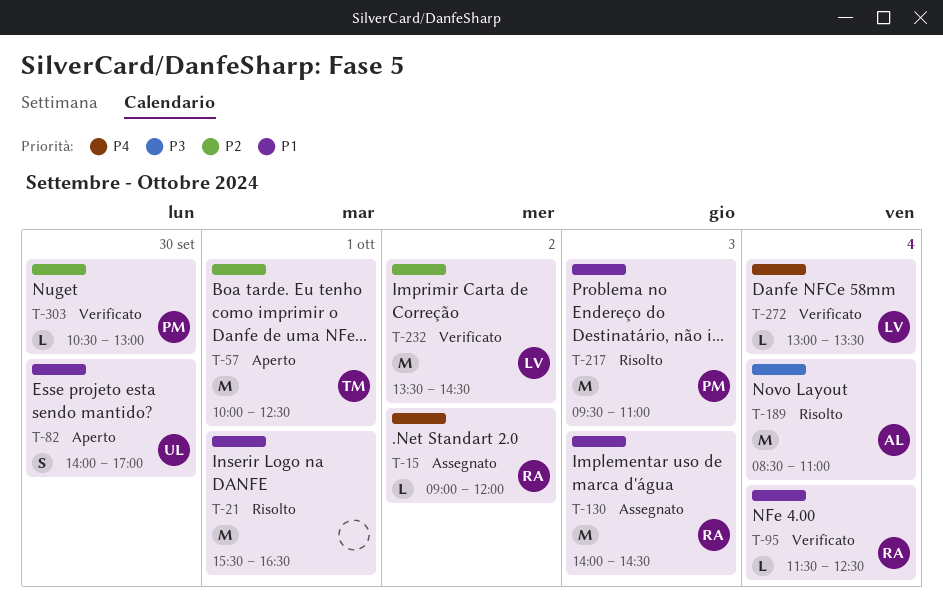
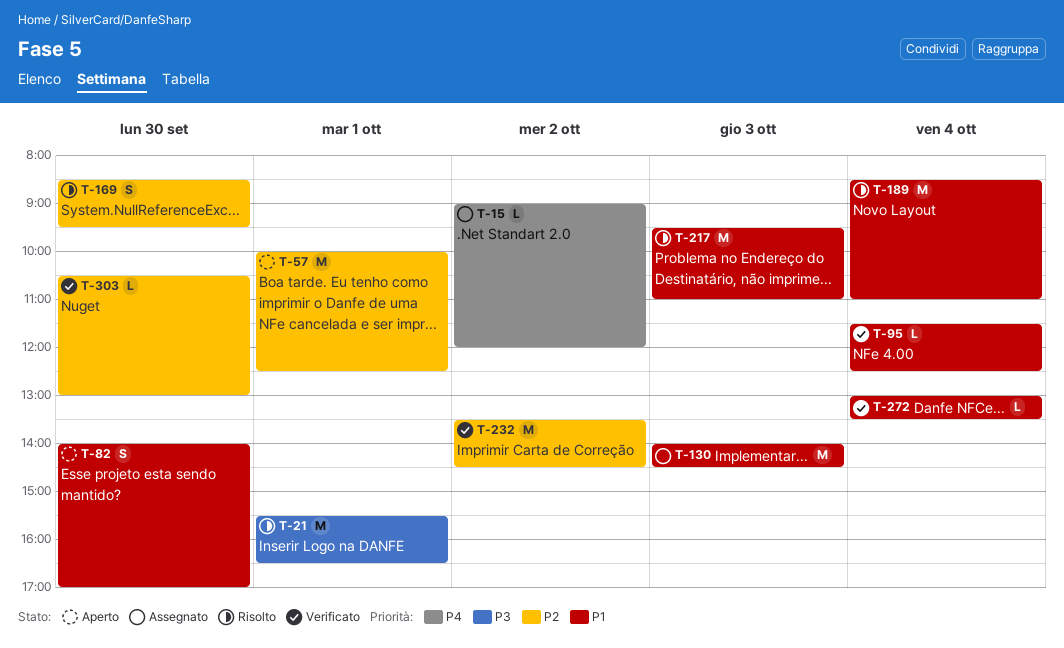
T-21, priority: P1 -> P3
T-169: none -> present
T-189, priority: P3 -> P1
T-272, priority: P4 -> P1

